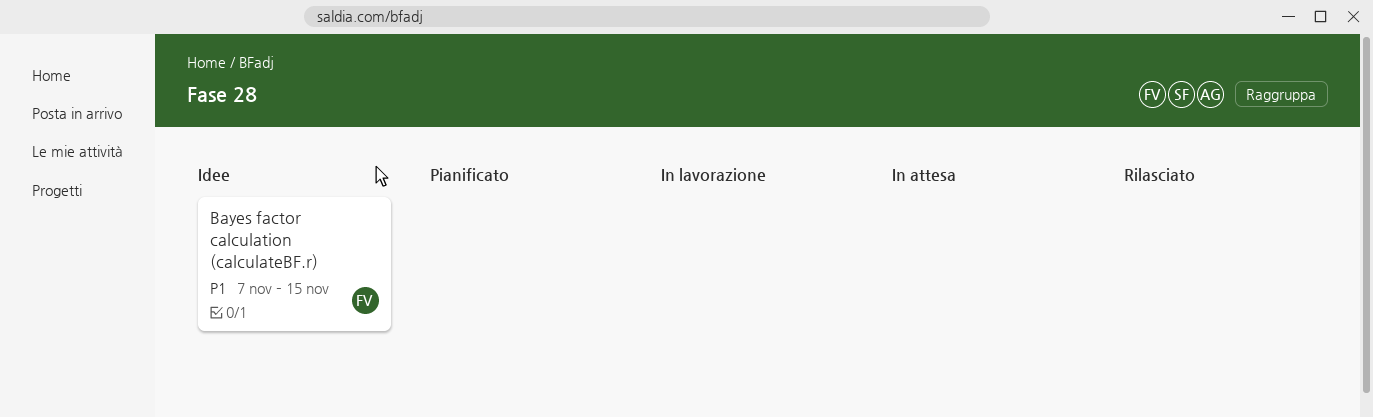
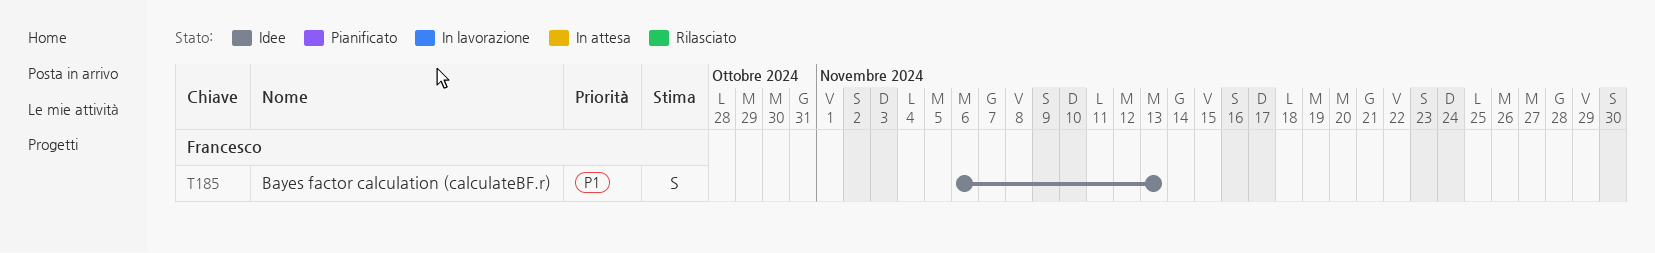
Bayes factor calculation (calculateBF.r), start: Nov 7 -> Nov 6
Bayes factor calculation (calculateBF.r), due: Nov 15 -> Nov 13

